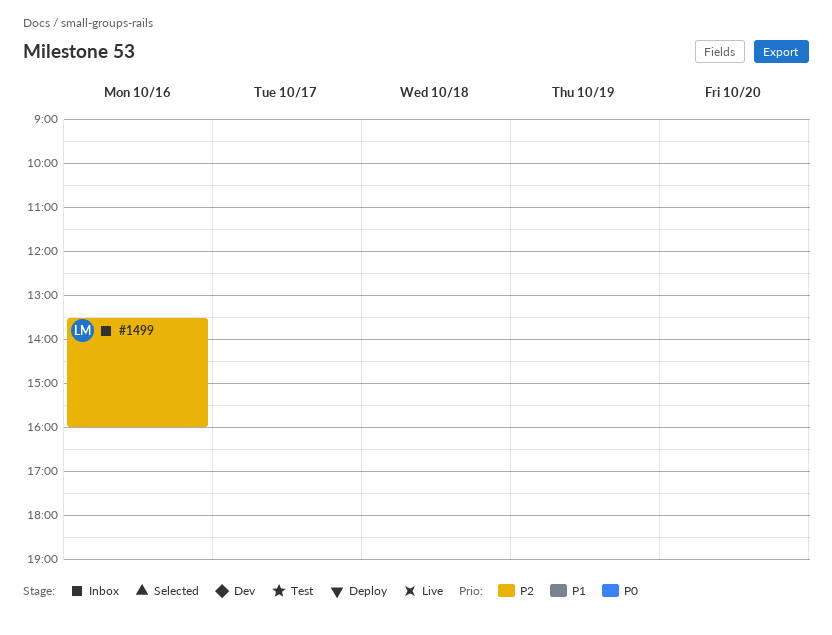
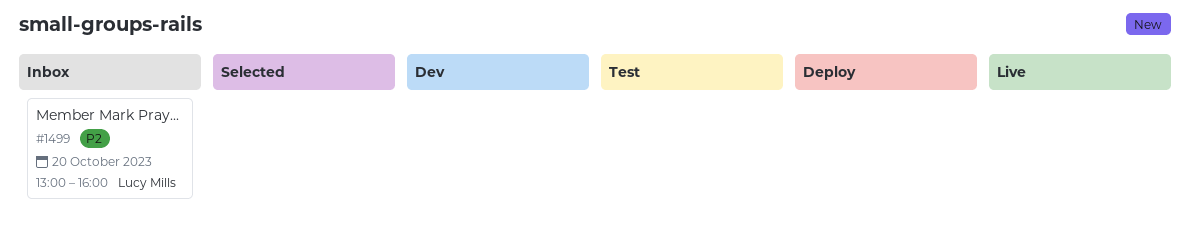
#1499, day: Oct 16 -> Oct 20
#1499, begins: 13:30 -> 13:00

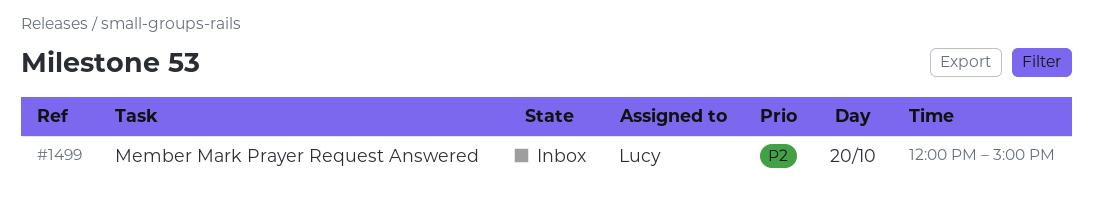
#1499, begins: 13:00 -> 12:00
#1499, ends: 16:00 -> 15:00

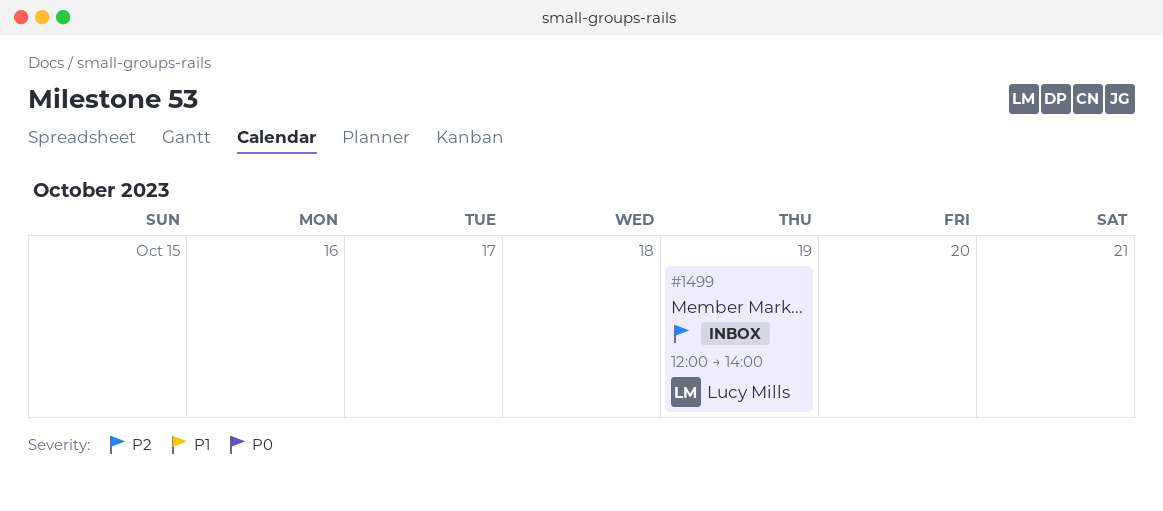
#1499, day: Oct 20 -> Oct 19
#1499, ends: 15:00 -> 14:00

